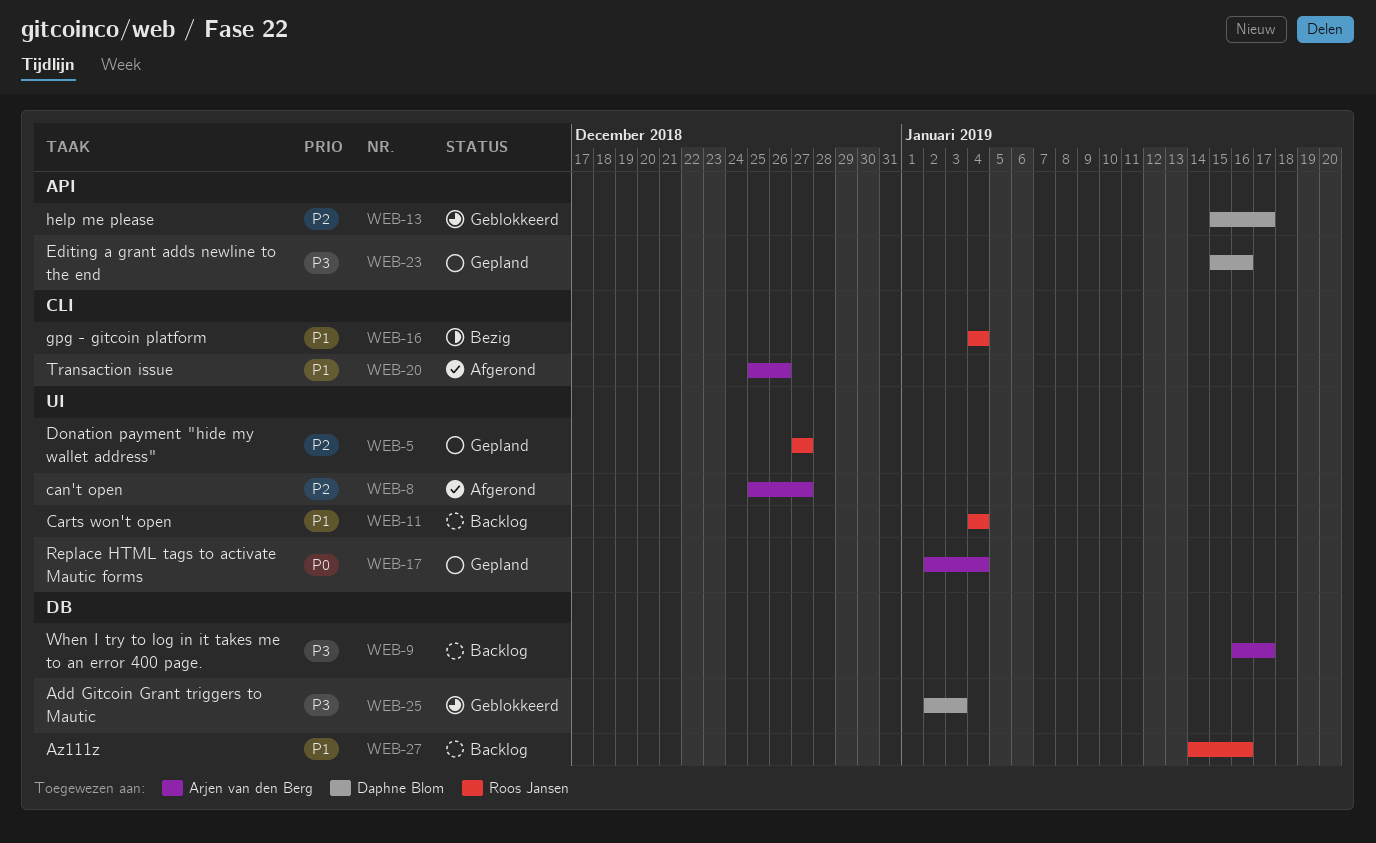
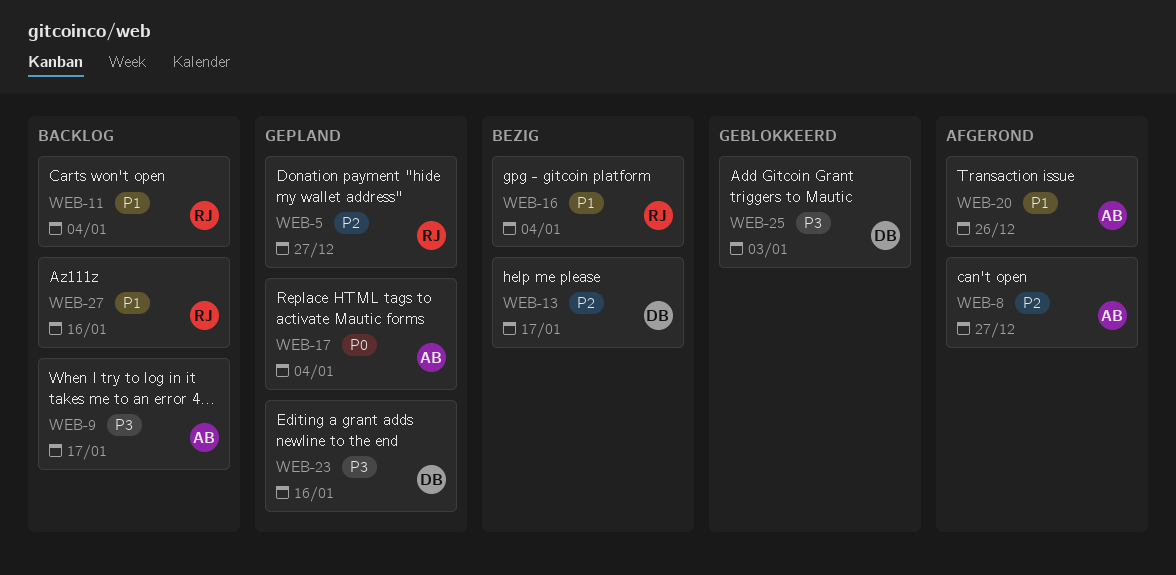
WEB-13, status: Geblokkeerd -> Bezig

